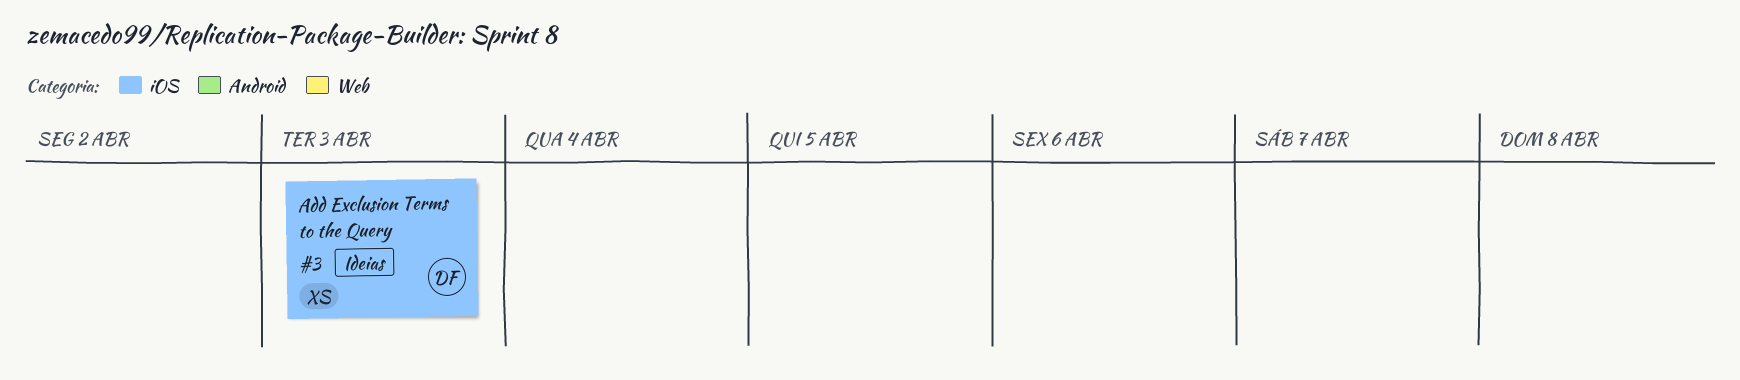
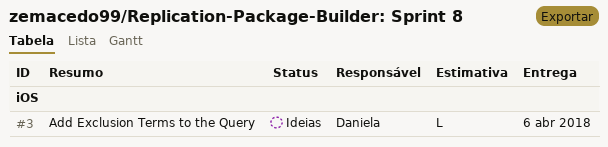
#3, estimate: XS -> L
#3, due: Apr 3 -> Apr 6

